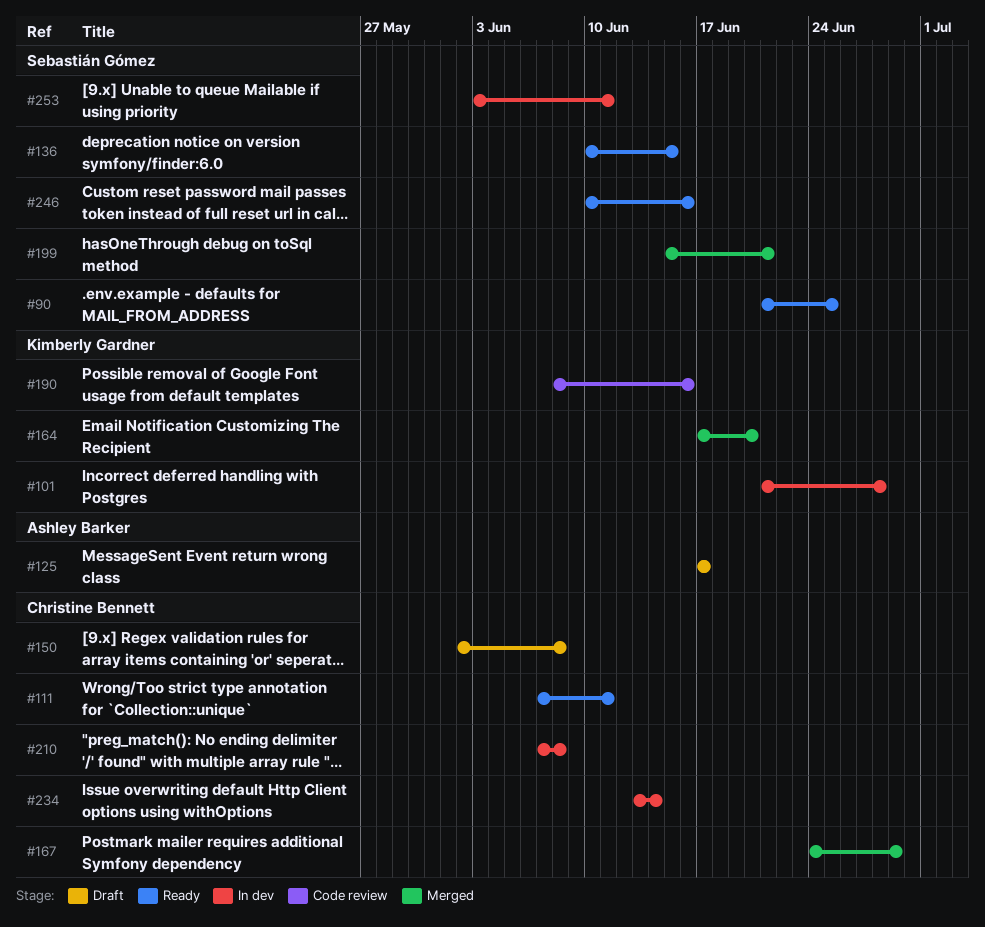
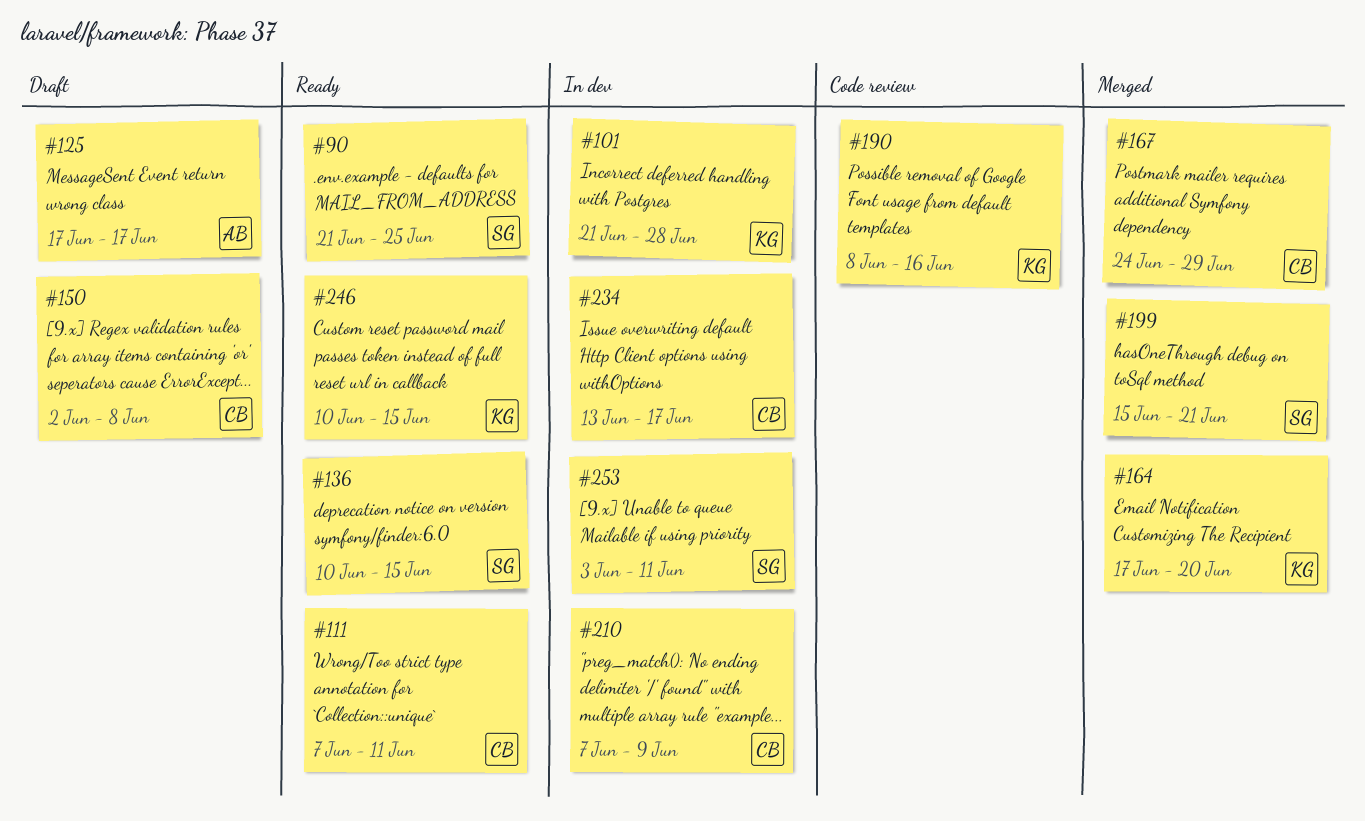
#210, due: Jun 8 -> Jun 9
#234, due: Jun 14 -> Jun 17
#246, owner: Sebastián Gómez -> Kimberly Gardner
#246, due: Jun 16 -> Jun 15

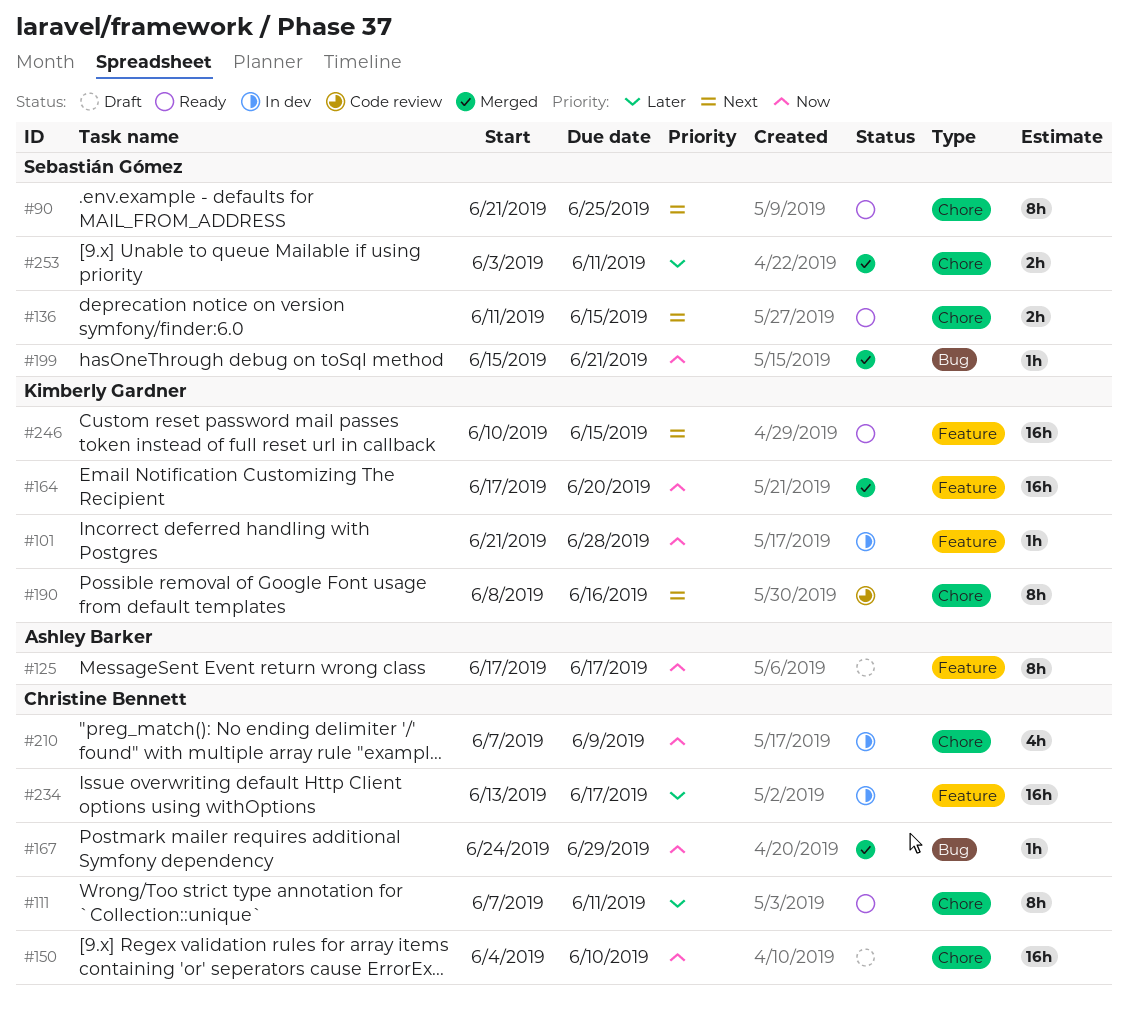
#136, start: Jun 10 -> Jun 11
#150, start: Jun 2 -> Jun 4
#150, due: Jun 8 -> Jun 10
#253, status: In dev -> Merged

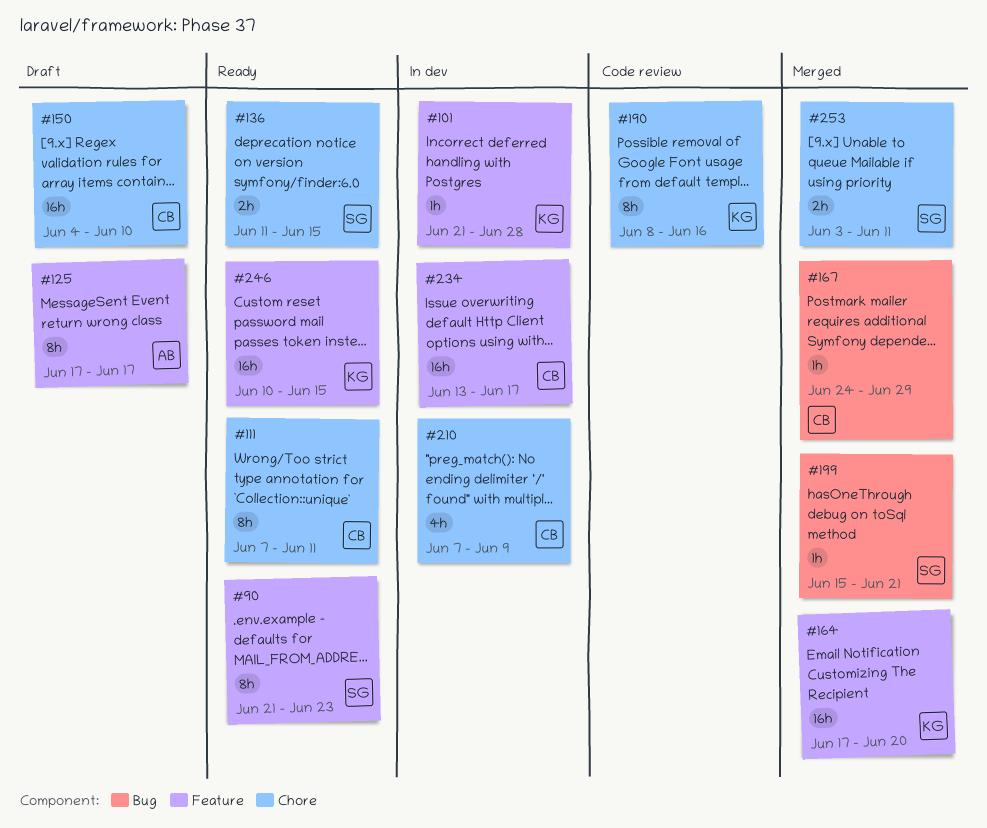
#90, label: Chore -> Feature
#90, due: Jun 25 -> Jun 23

